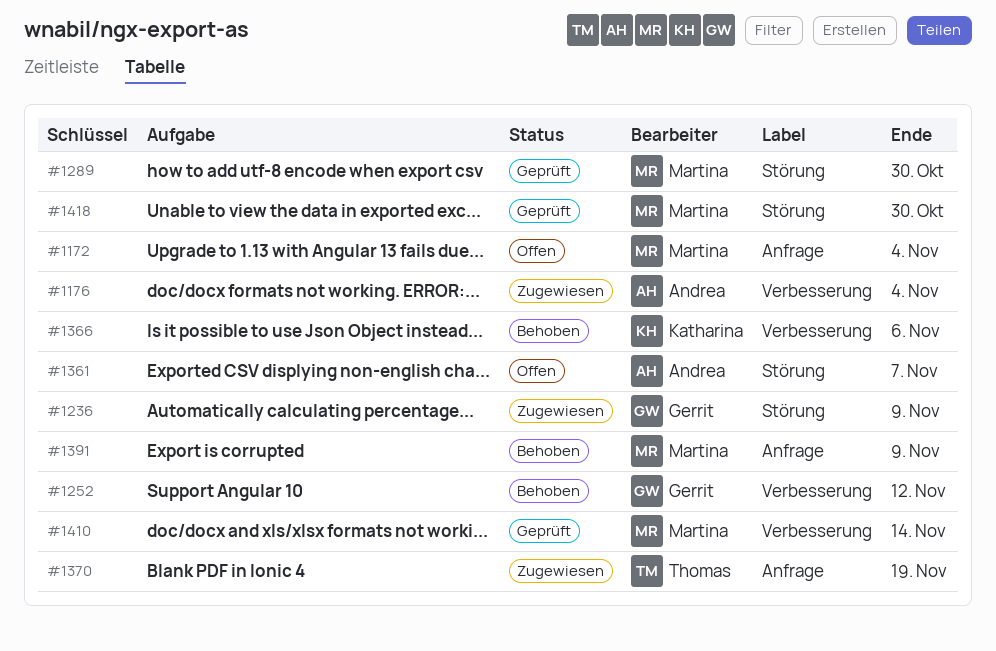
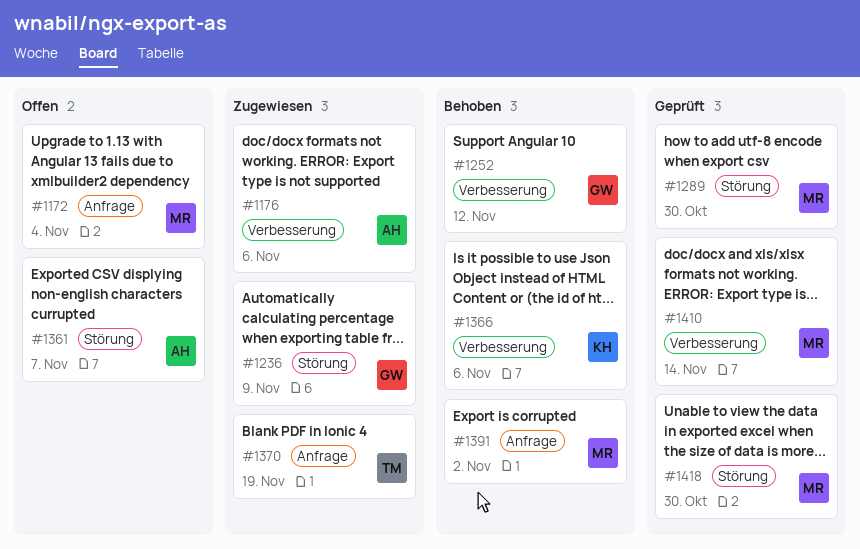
#1176, due: Nov 4 -> Nov 6
#1391, due: Nov 9 -> Nov 2

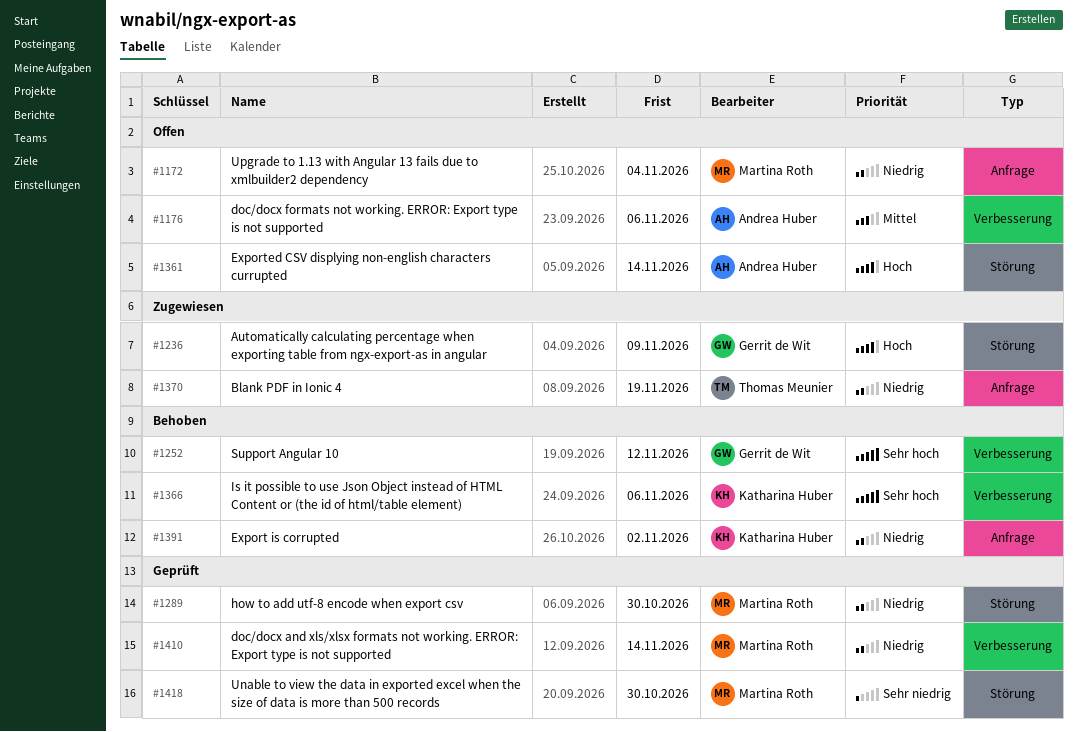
#1176, status: Zugewiesen -> Offen
#1361, due: Nov 7 -> Nov 14
#1391, owner: Martina Roth -> Katharina Huber

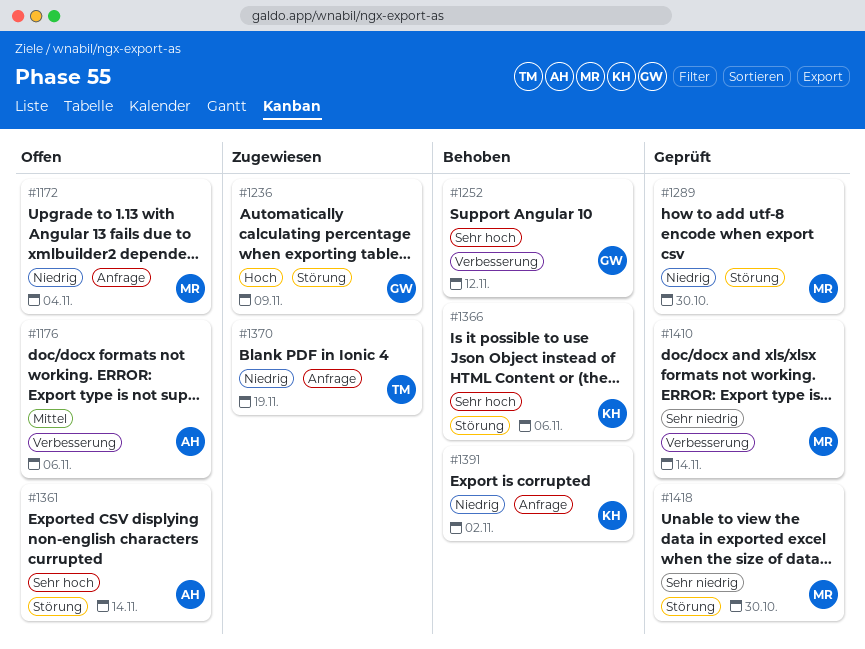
#1361, priority: Hoch -> Sehr hoch
#1366, label: Verbesserung -> Störung
#1410, priority: Niedrig -> Sehr niedrig

